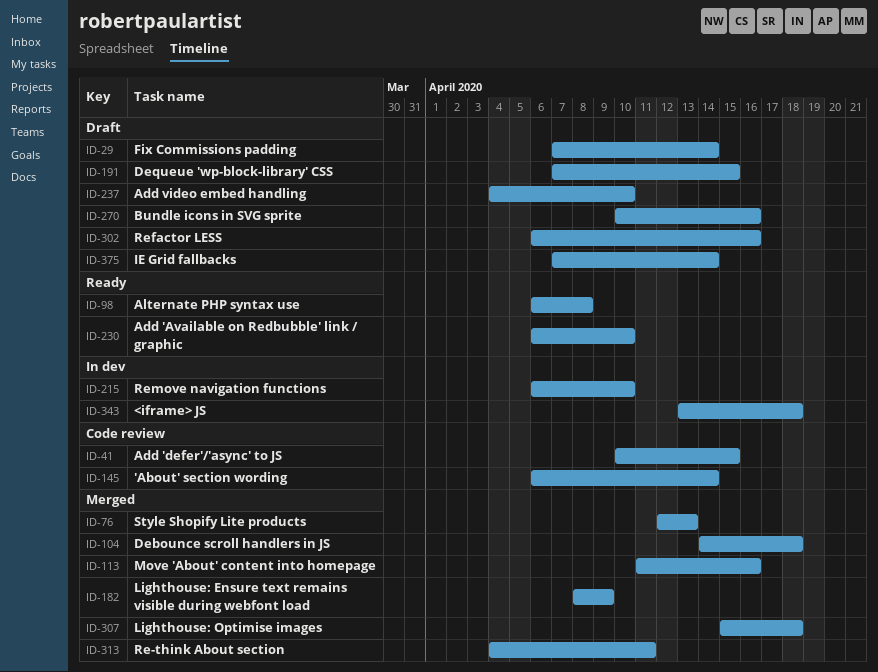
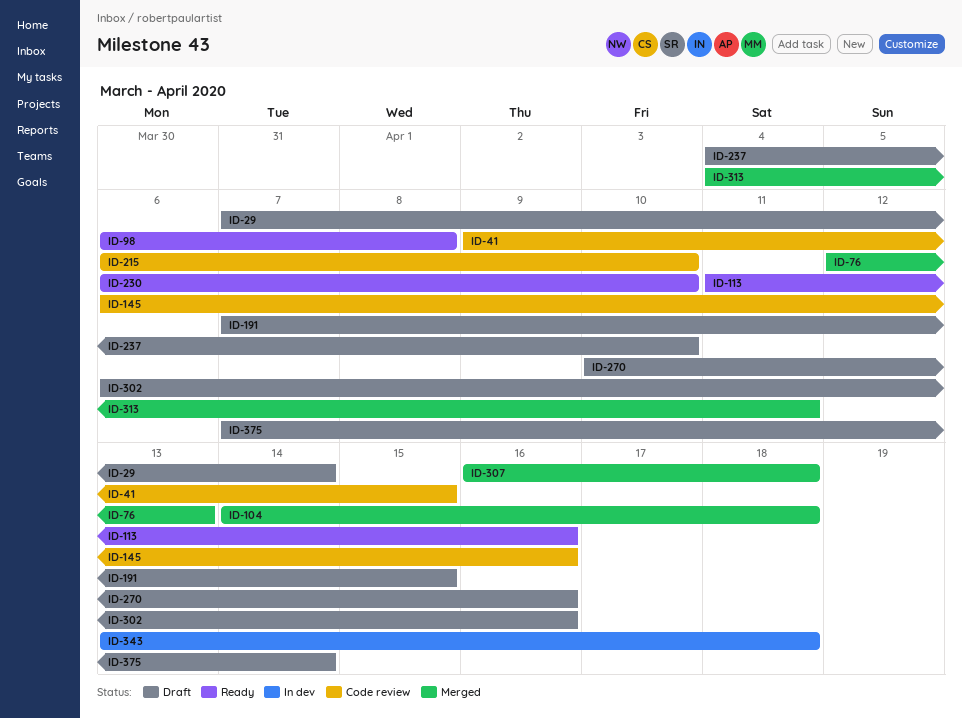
ID-41, start: Apr 10 -> Apr 9
ID-113, status: Merged -> Ready
ID-145, due: Apr 14 -> Apr 16
ID-182: present -> none
ID-215, status: In dev -> Code review
ID-307, start: Apr 15 -> Apr 16

